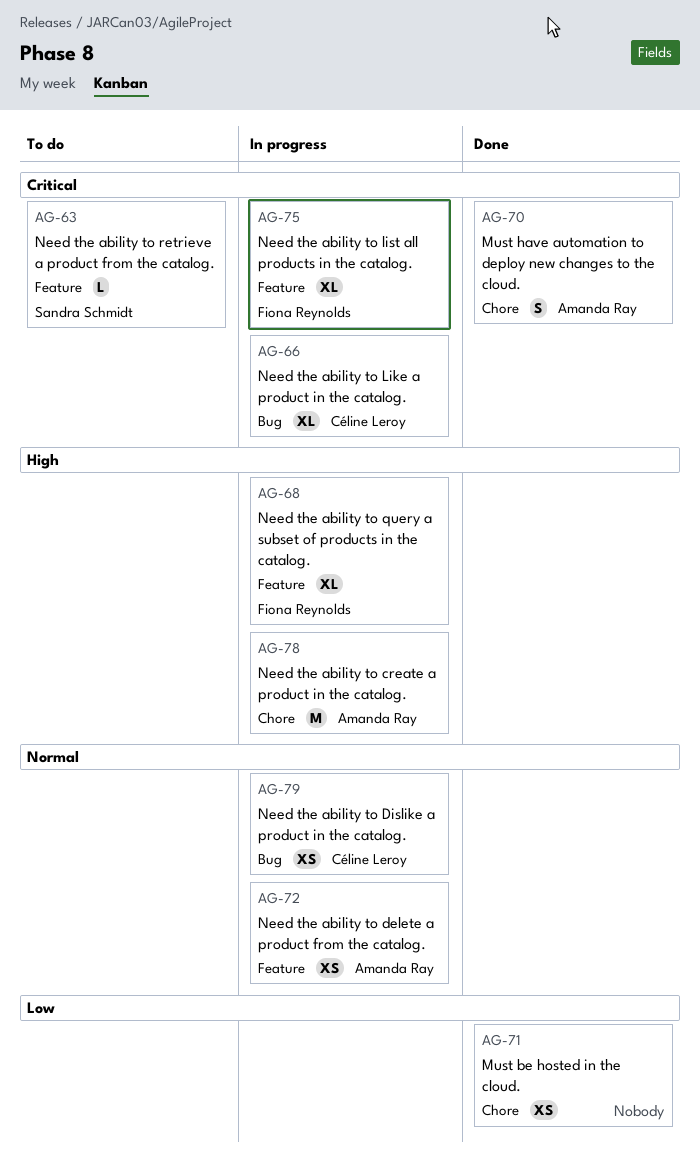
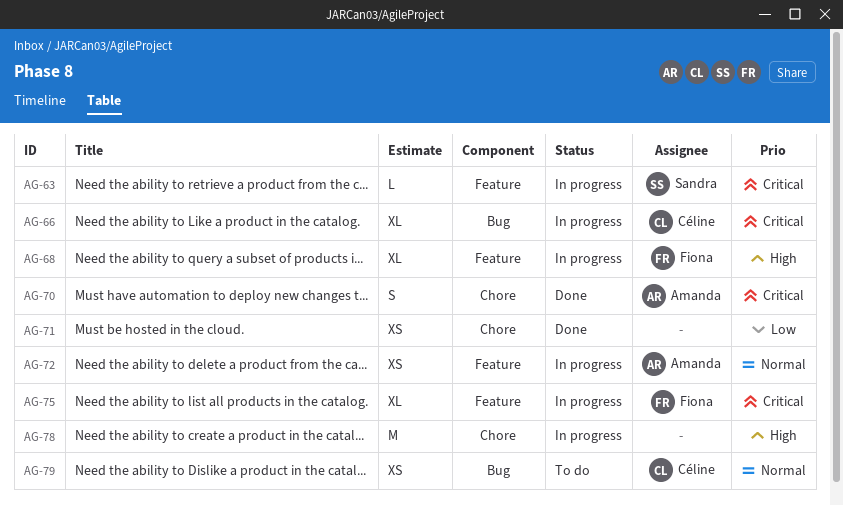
AG-63, status: To do -> In progress
AG-78, owner: Amanda Ray -> none
AG-79, status: In progress -> To do

